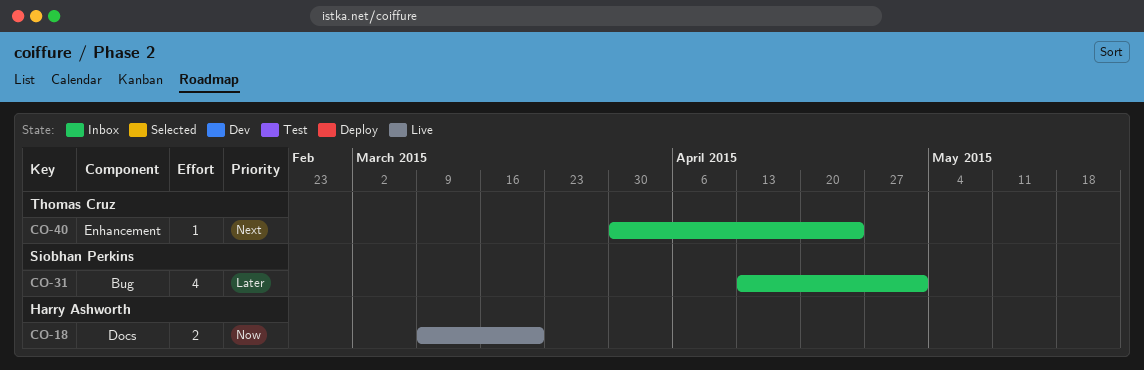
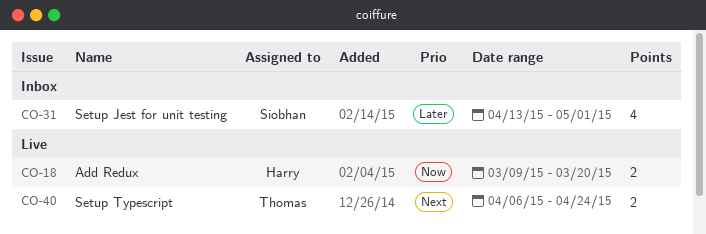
CO-40, status: Inbox -> Live
CO-40, estimate: 1 -> 2
CO-40, start: Mar 30 -> Apr 6

